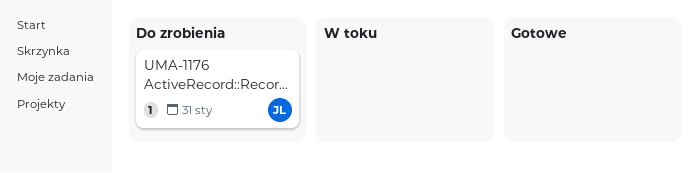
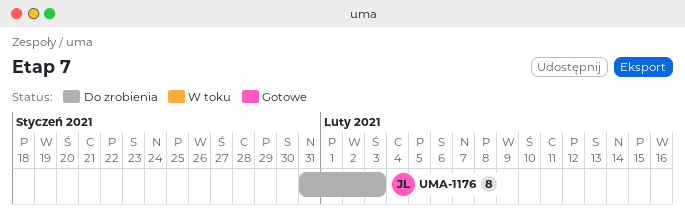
UMA-1176, estimate: 1 -> 8
UMA-1176, due: Jan 31 -> Feb 3

